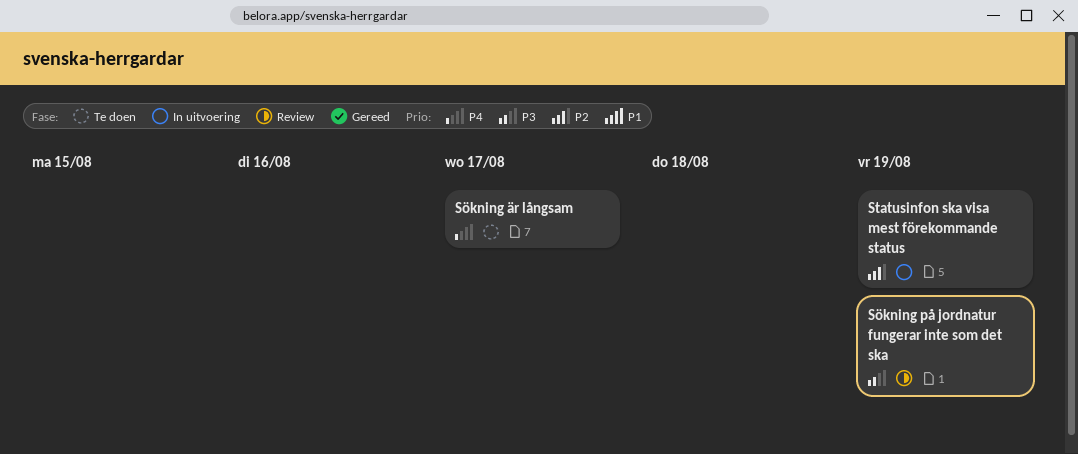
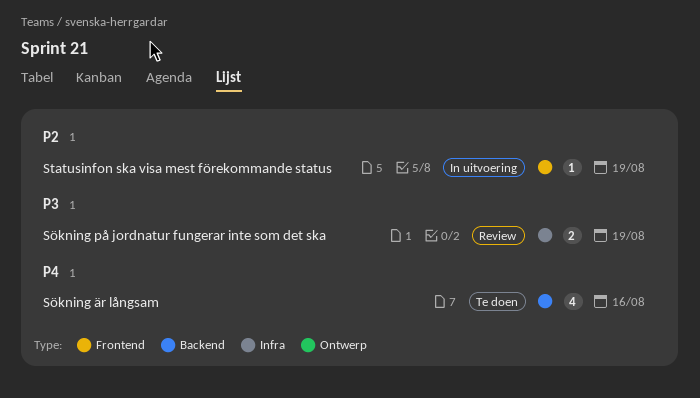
Sökning är långsam, due: Aug 17 -> Aug 16

